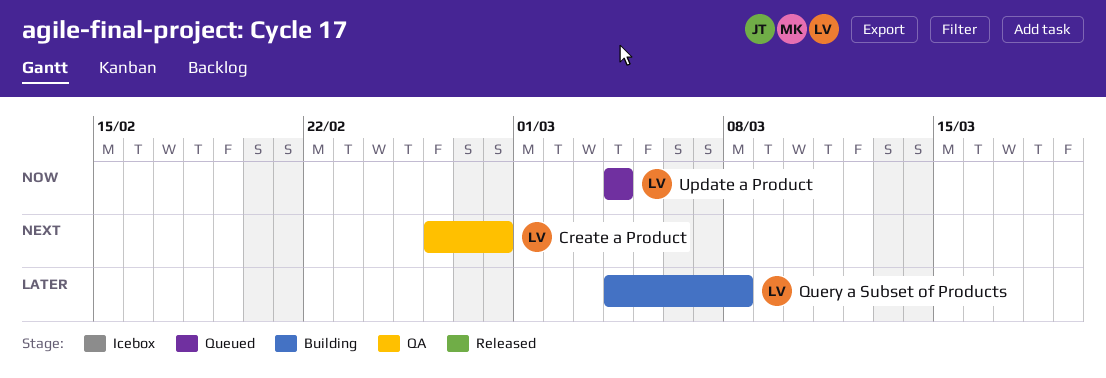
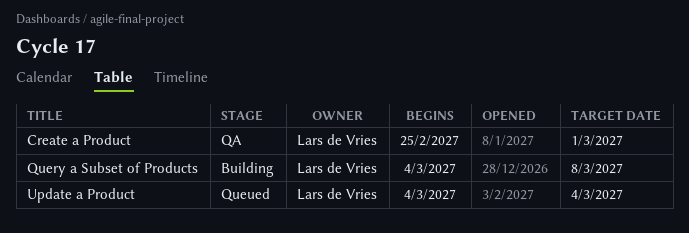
Create a Product, start: Feb 26 -> Feb 25
Create a Product, due: Feb 28 -> Mar 1

